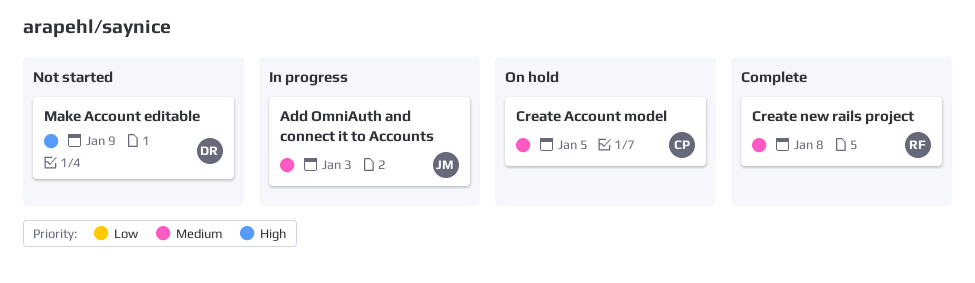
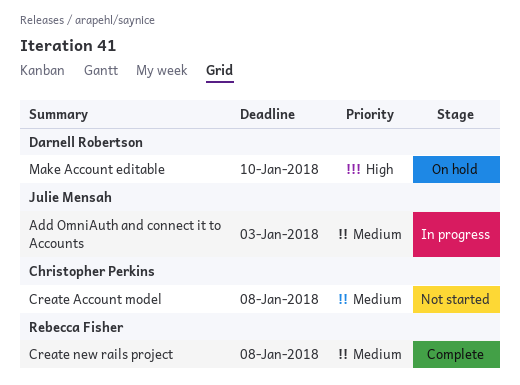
Create Account model, status: On hold -> Not started
Create Account model, due: Jan 5 -> Jan 8
Make Account editable, status: Not started -> On hold
Make Account editable, due: Jan 9 -> Jan 10

